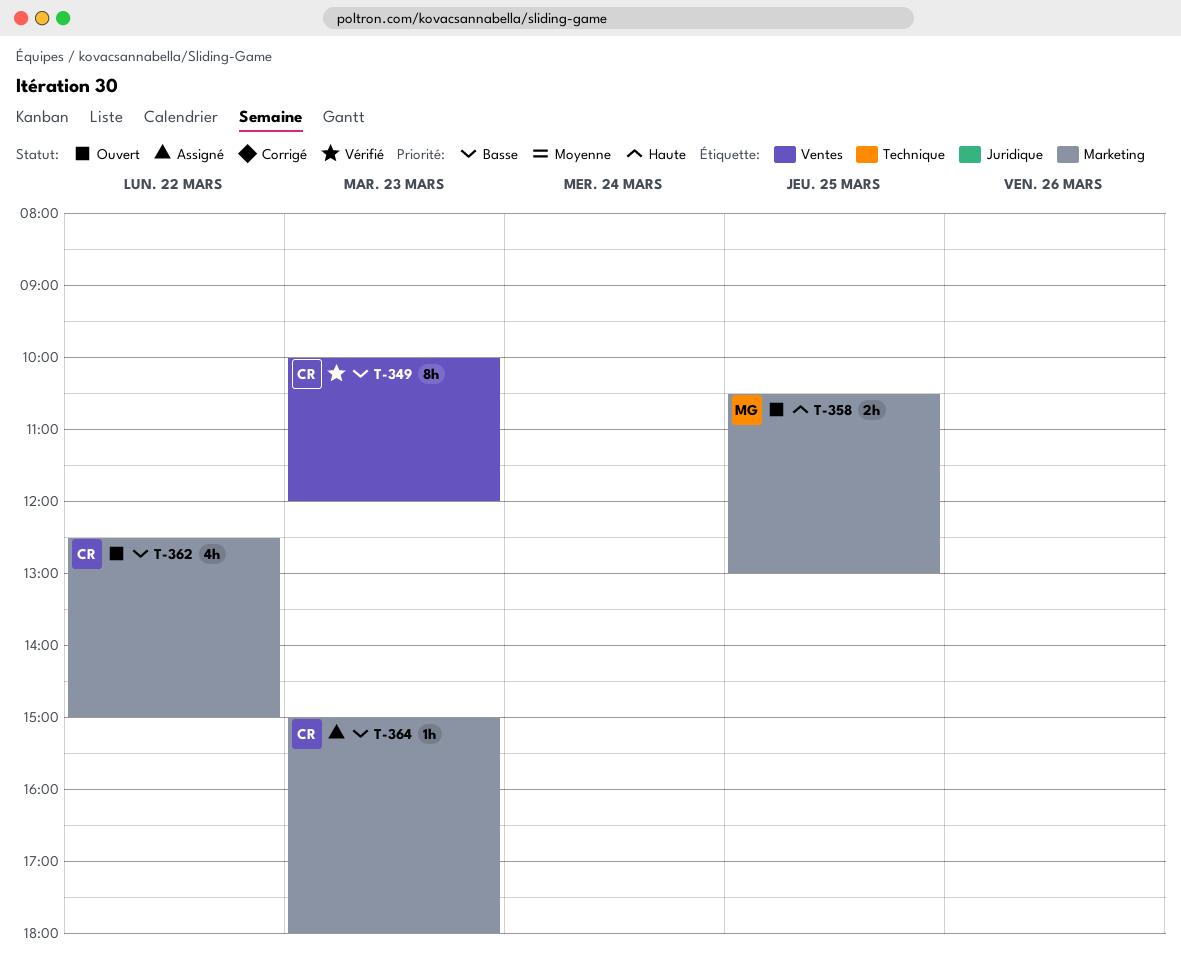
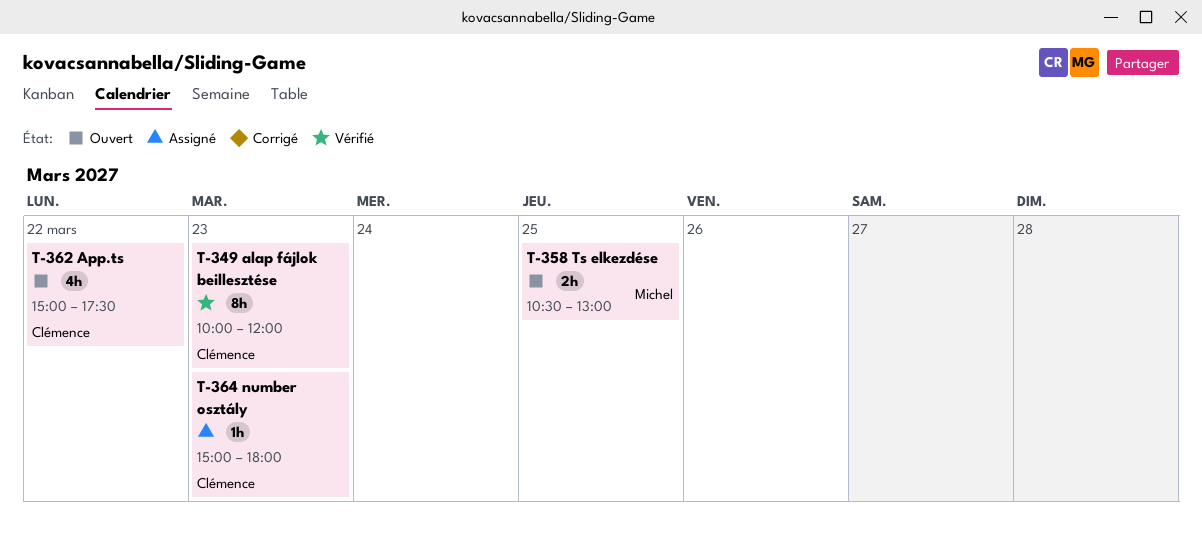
T-362, begins: 12:30 -> 15:00
T-362, ends: 15:00 -> 17:30

